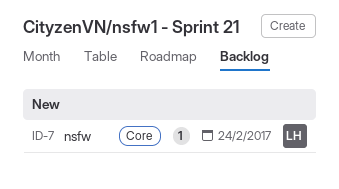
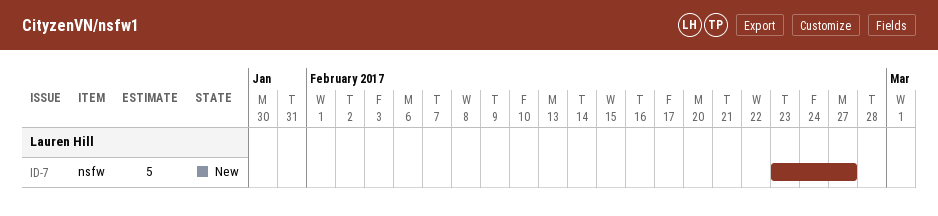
ID-7, estimate: 1 -> 5
ID-7, due: Feb 24 -> Feb 27

